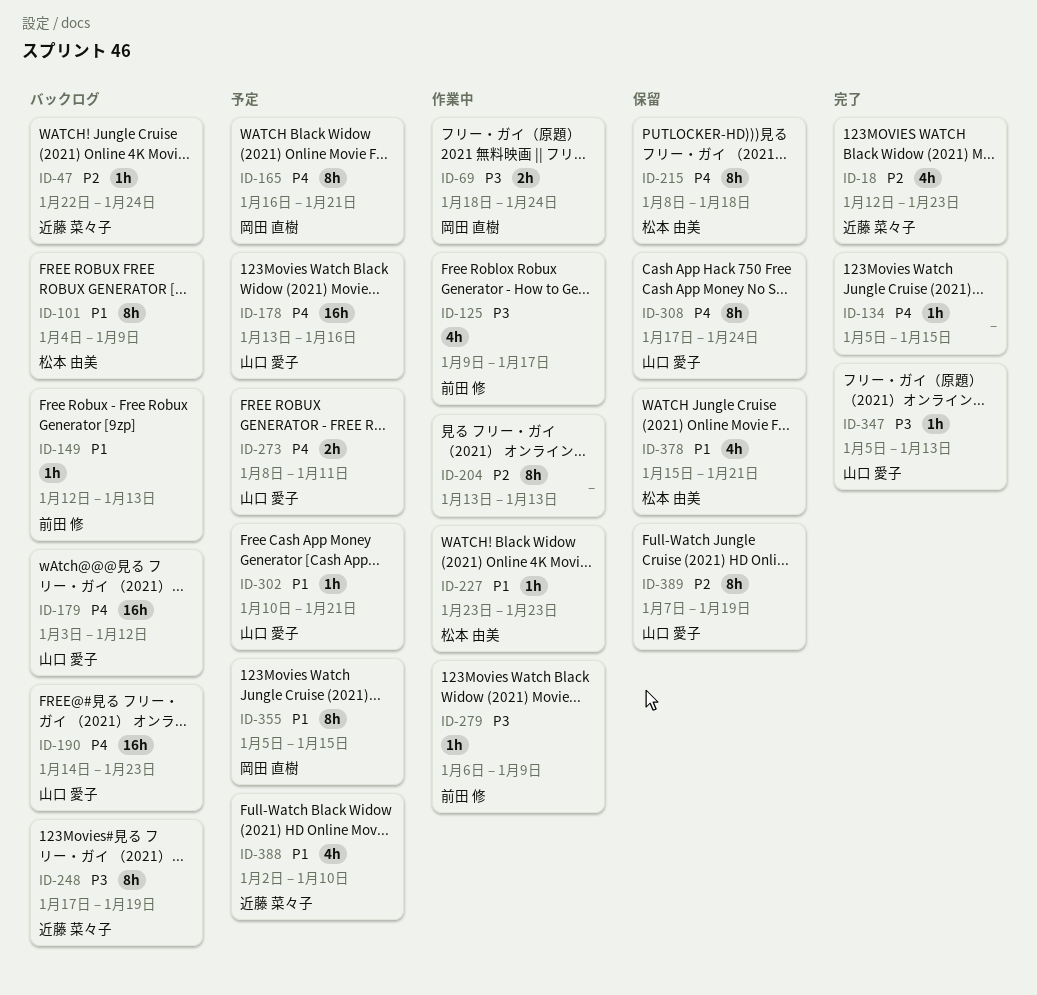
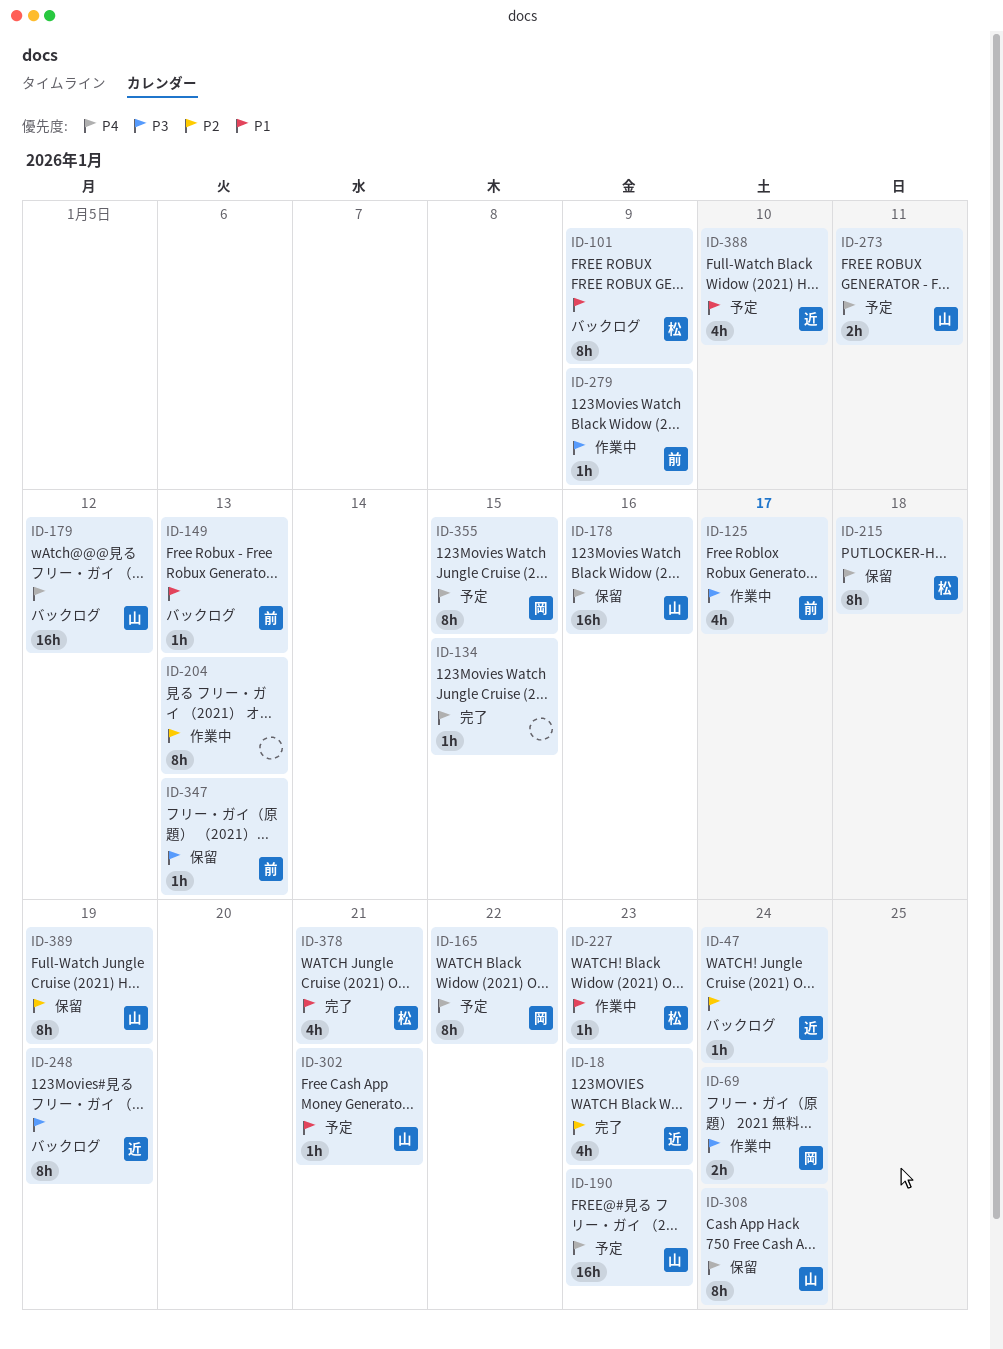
ID-165, due: Jan 21 -> Jan 22
ID-178, status: 予定 -> 保留
ID-190, status: バックログ -> 予定
ID-347, status: 完了 -> 保留
ID-347, owner: 山口 愛子 -> 前田 修
ID-355, priority: P1 -> P4
ID-378, status: 保留 -> 完了

